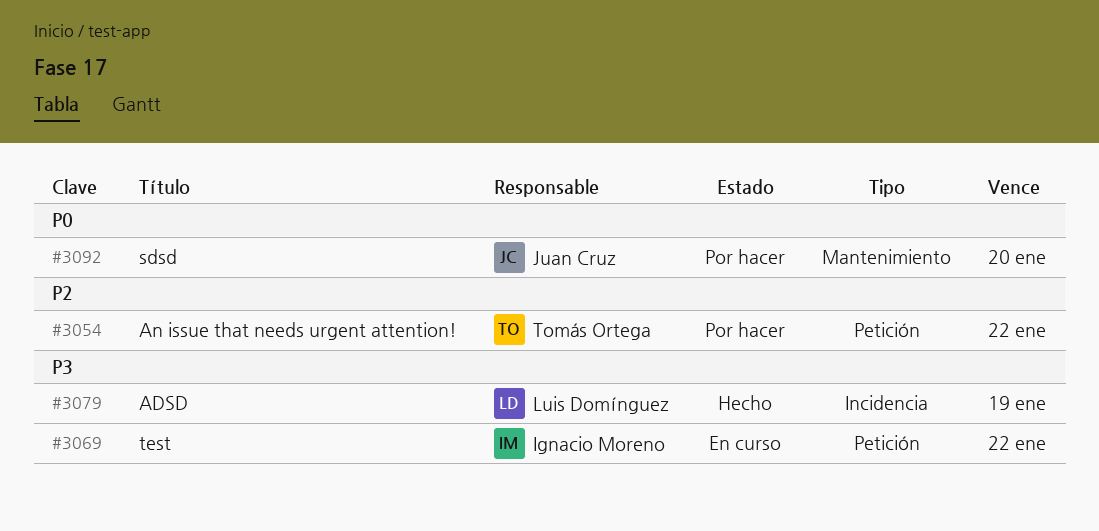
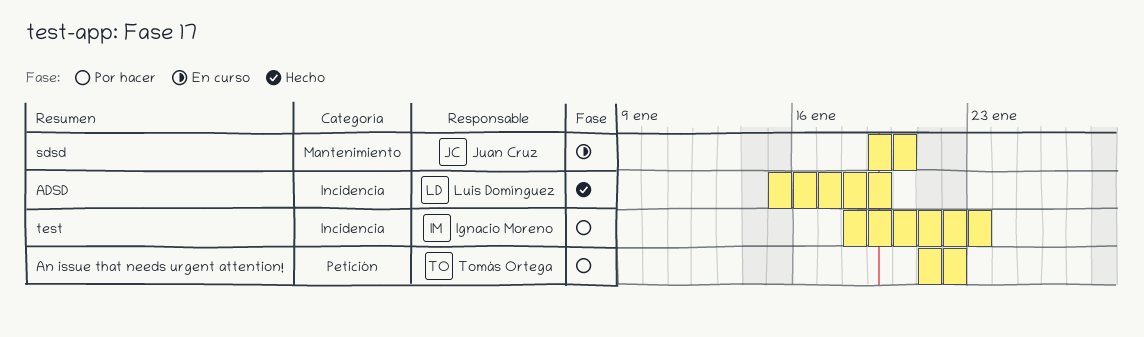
sdsd, status: Por hacer -> En curso
test, status: En curso -> Por hacer
test, label: Petición -> Incidencia
test, due: Jan 22 -> Jan 23

